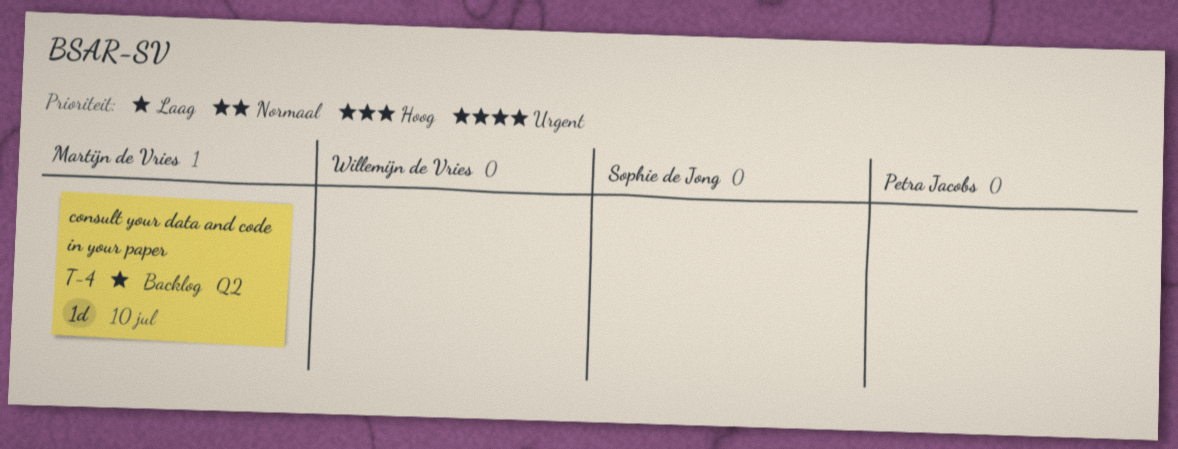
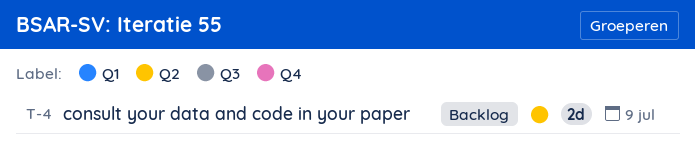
T-4, estimate: 1d -> 2d
T-4, due: Jul 10 -> Jul 9

